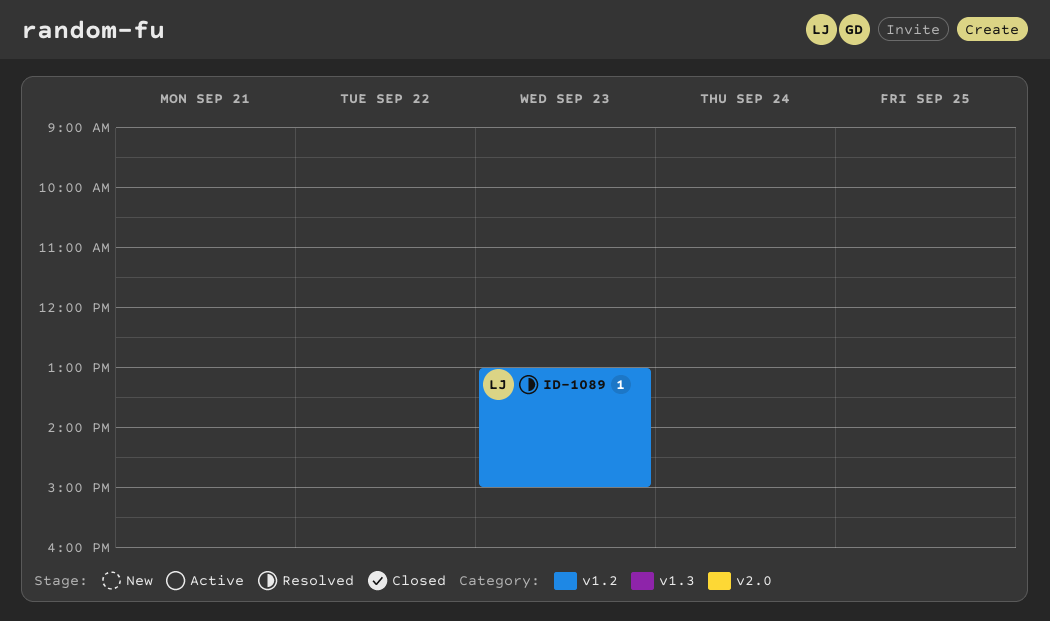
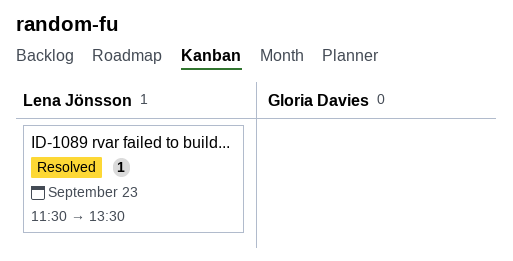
ID-1089, begins: 13:00 -> 11:30
ID-1089, ends: 15:00 -> 13:30

